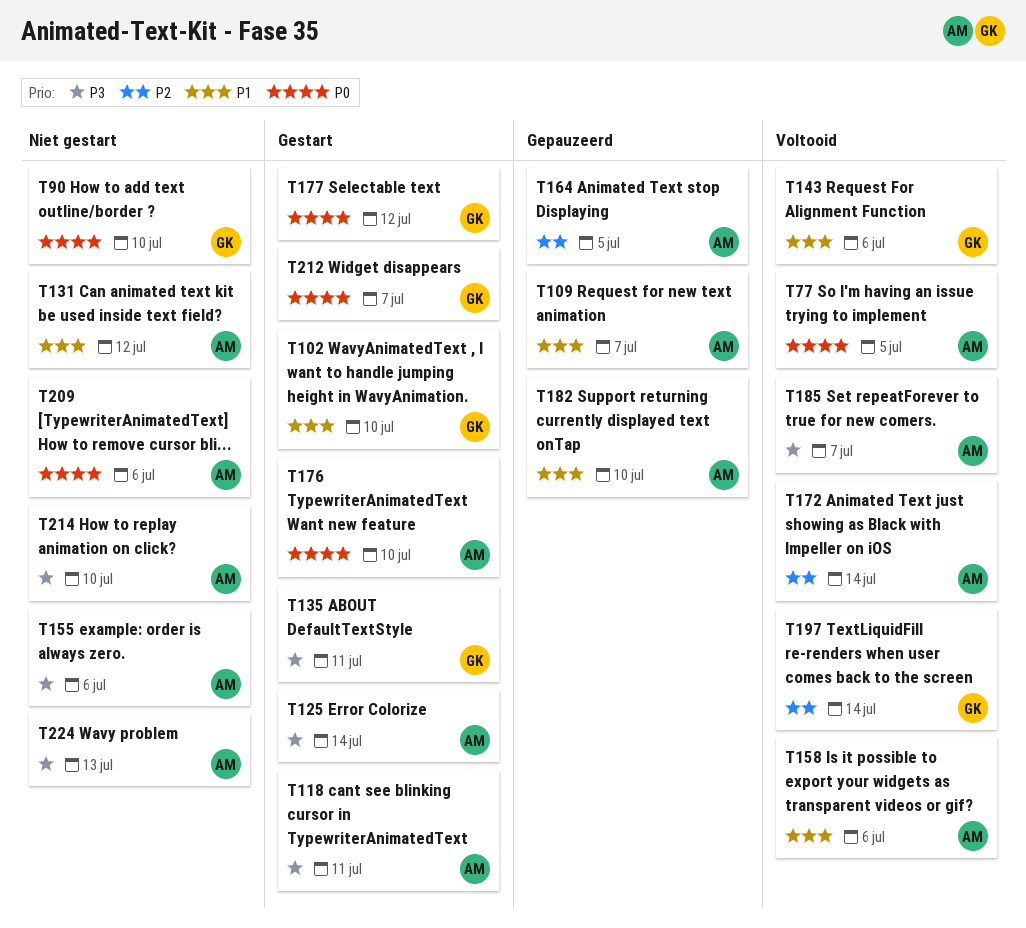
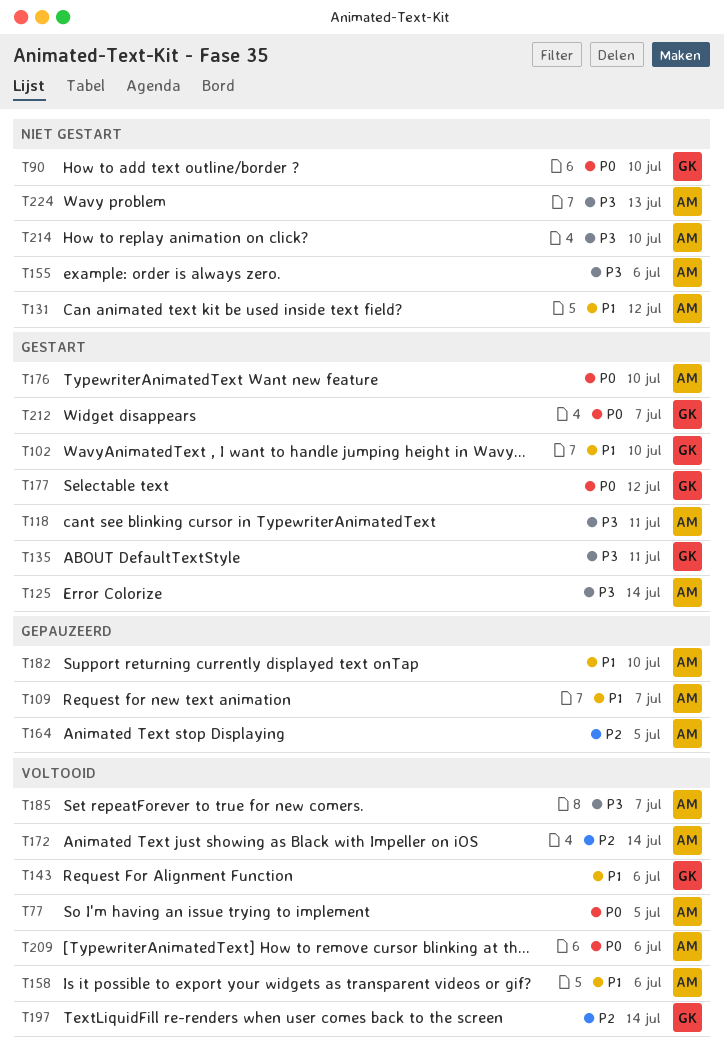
T209, status: Niet gestart -> Voltooid

